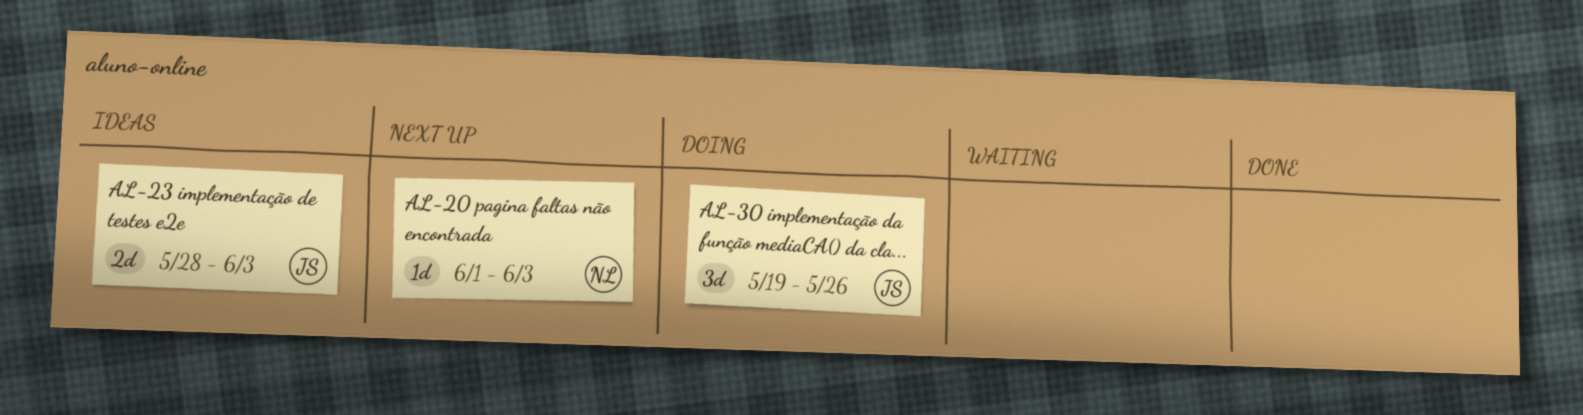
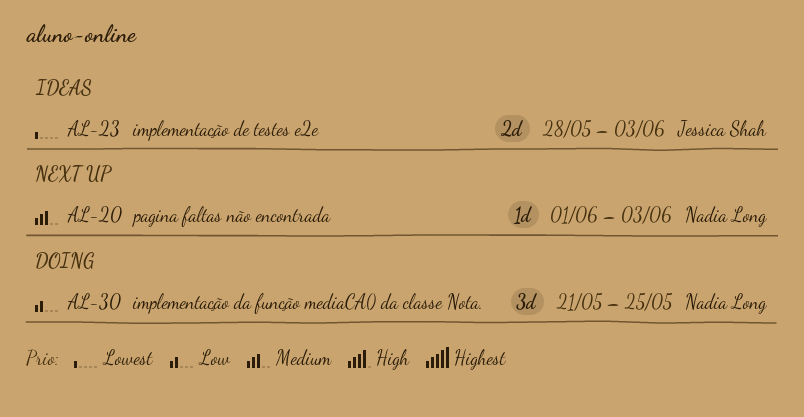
AL-30, owner: Jessica Shah -> Nadia Long
AL-30, start: May 19 -> May 21
AL-30, due: May 26 -> May 25

